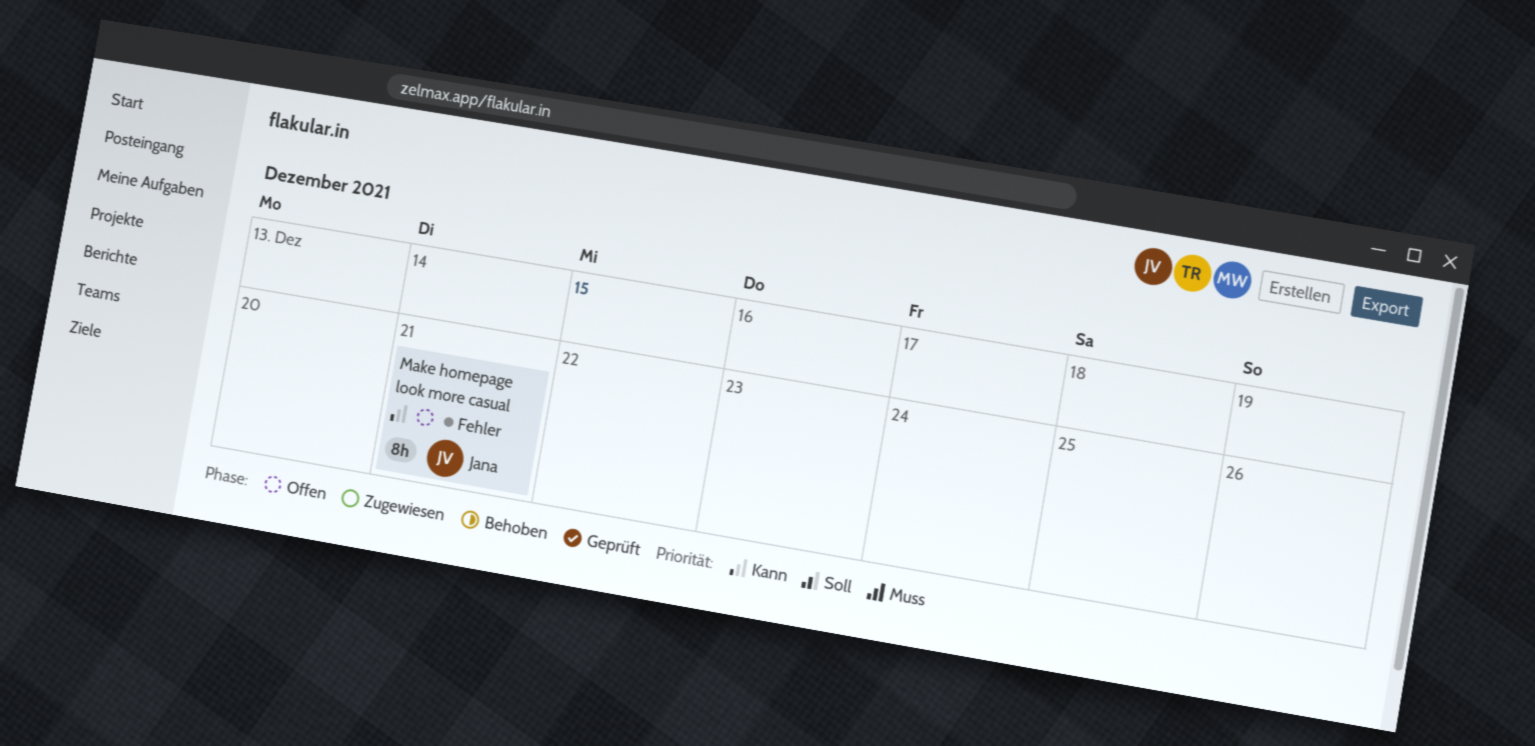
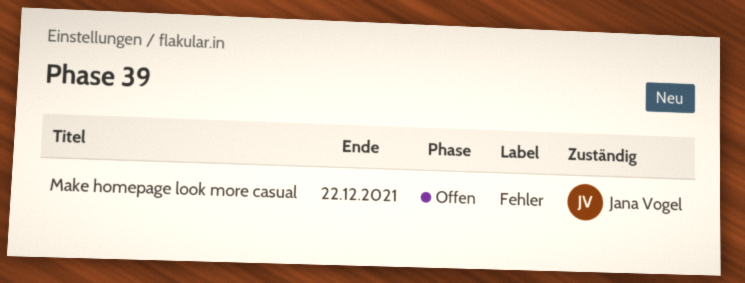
Make homepage look more casual, due: Dec 21 -> Dec 22

